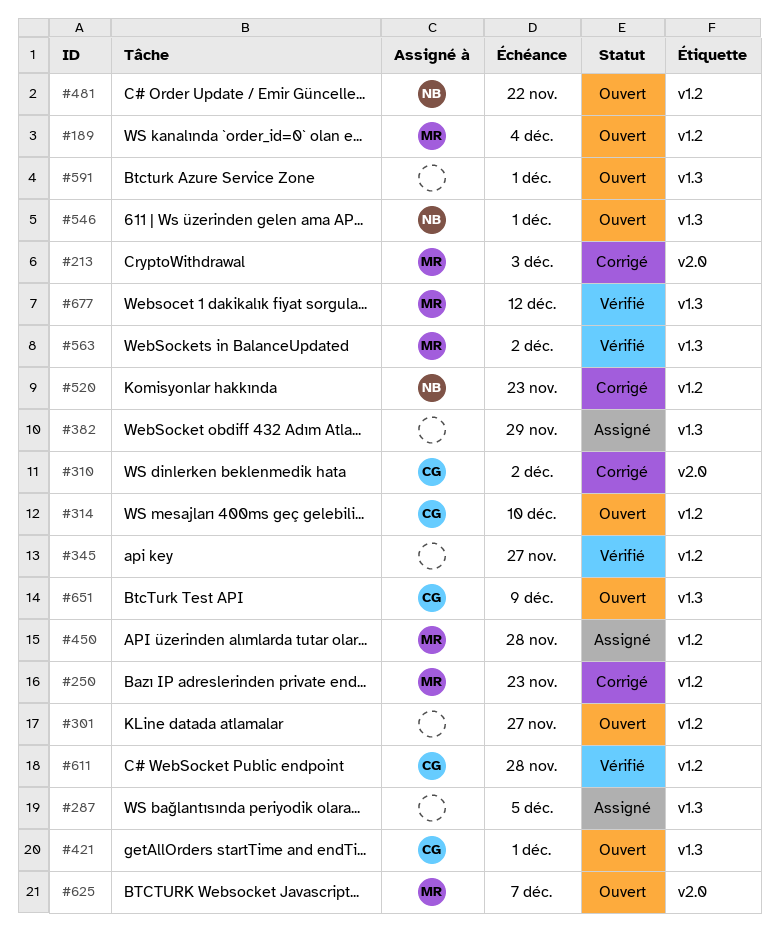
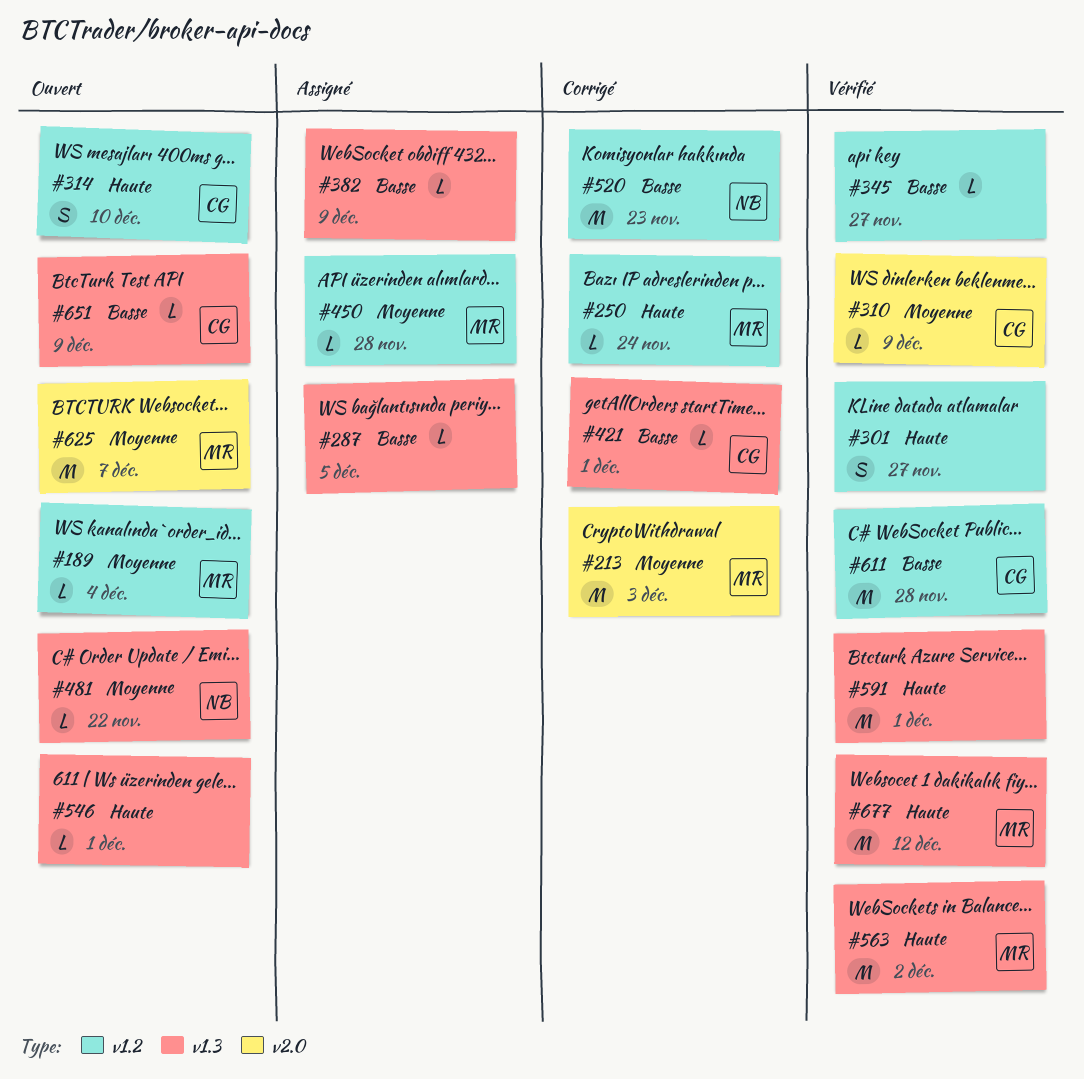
#250, due: Nov 23 -> Nov 24
#301, status: Ouvert -> Vérifié
#310, status: Corrigé -> Vérifié
#310, due: Dec 2 -> Dec 9
#382, due: Nov 29 -> Dec 9
#421, status: Ouvert -> Corrigé
#481, label: v1.2 -> v1.3
#546, owner: NB -> none
#591, status: Ouvert -> Vérifié

